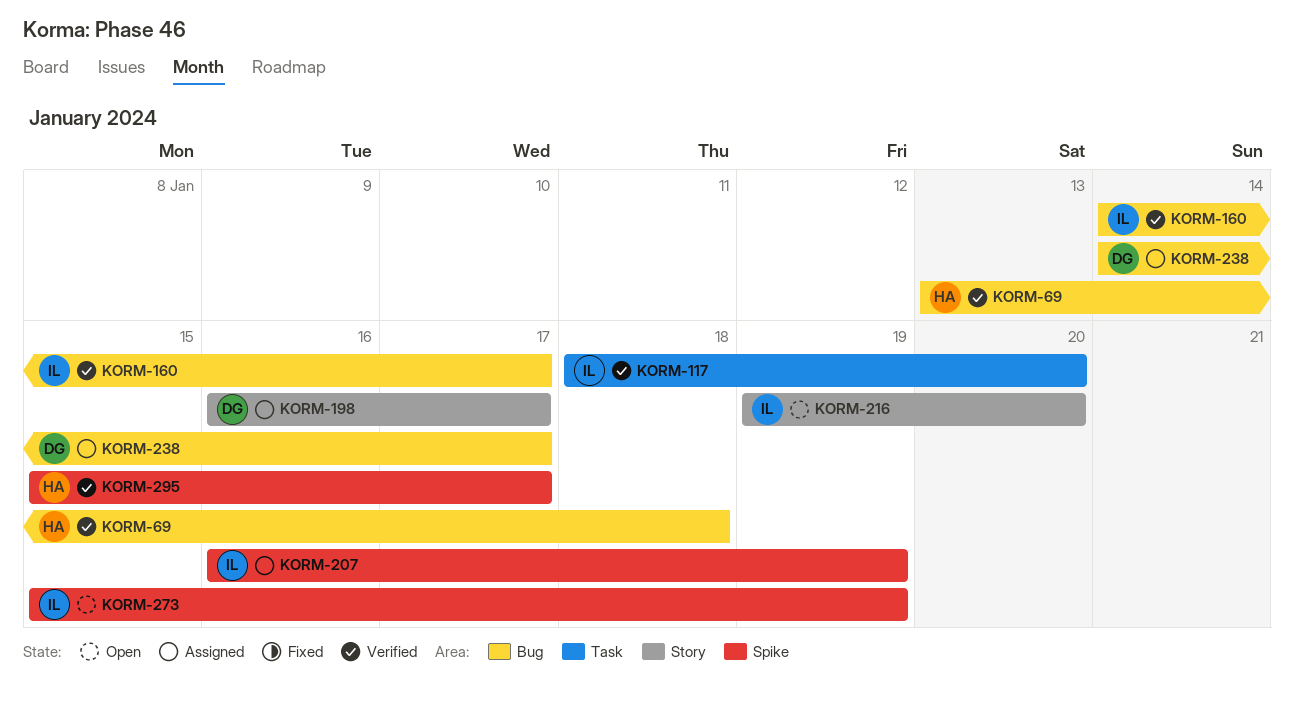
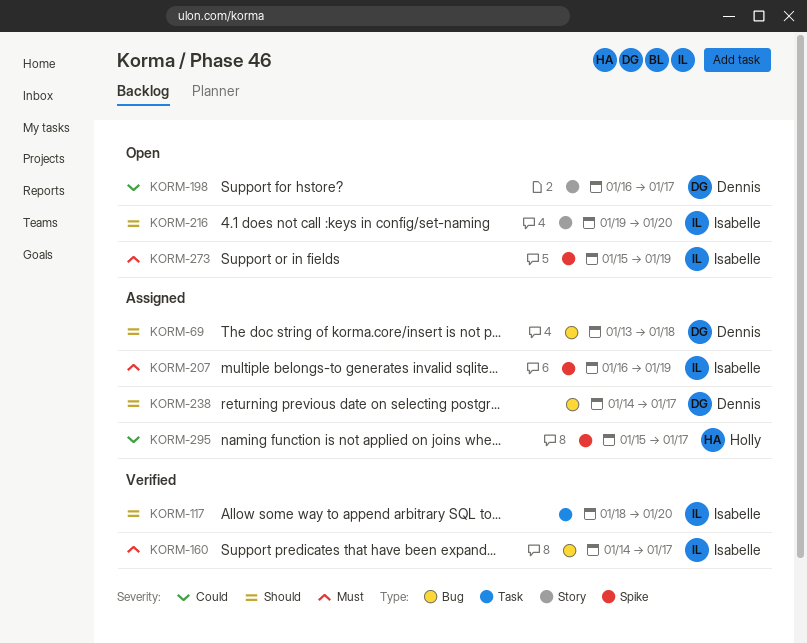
KORM-69, status: Verified -> Assigned
KORM-69, owner: Holly -> Dennis
KORM-198, status: Assigned -> Open
KORM-295, status: Verified -> Assigned

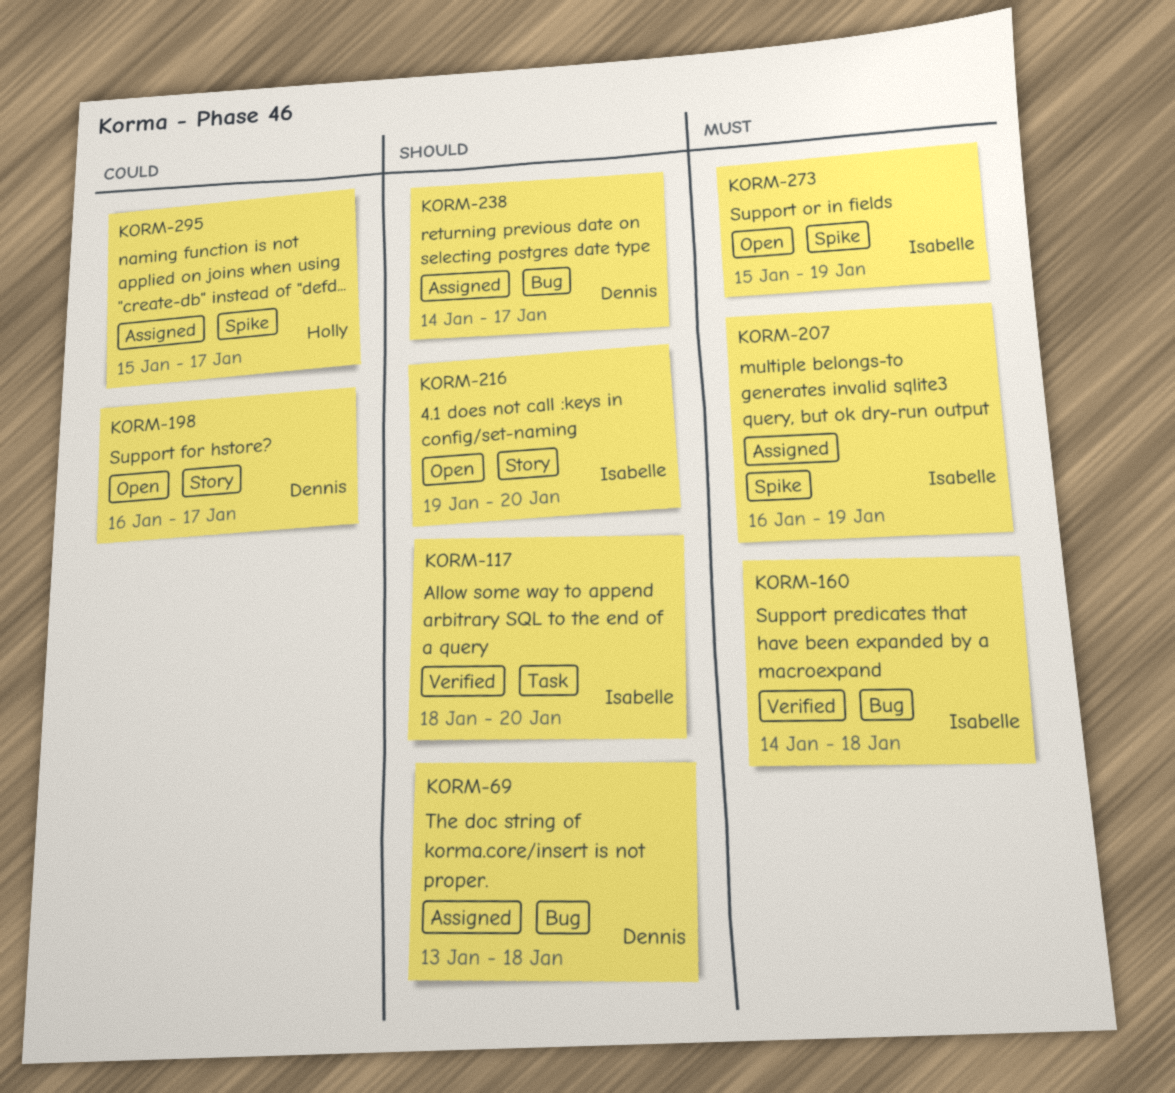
KORM-160, due: Jan 17 -> Jan 18

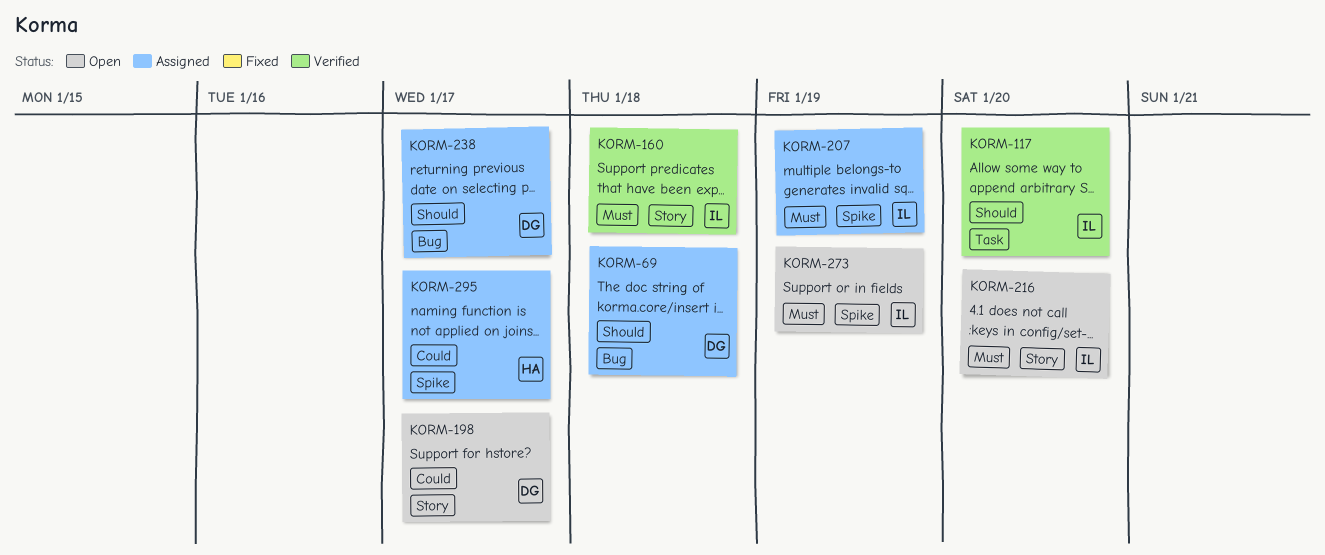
KORM-160, label: Bug -> Story
KORM-216, priority: Should -> Must

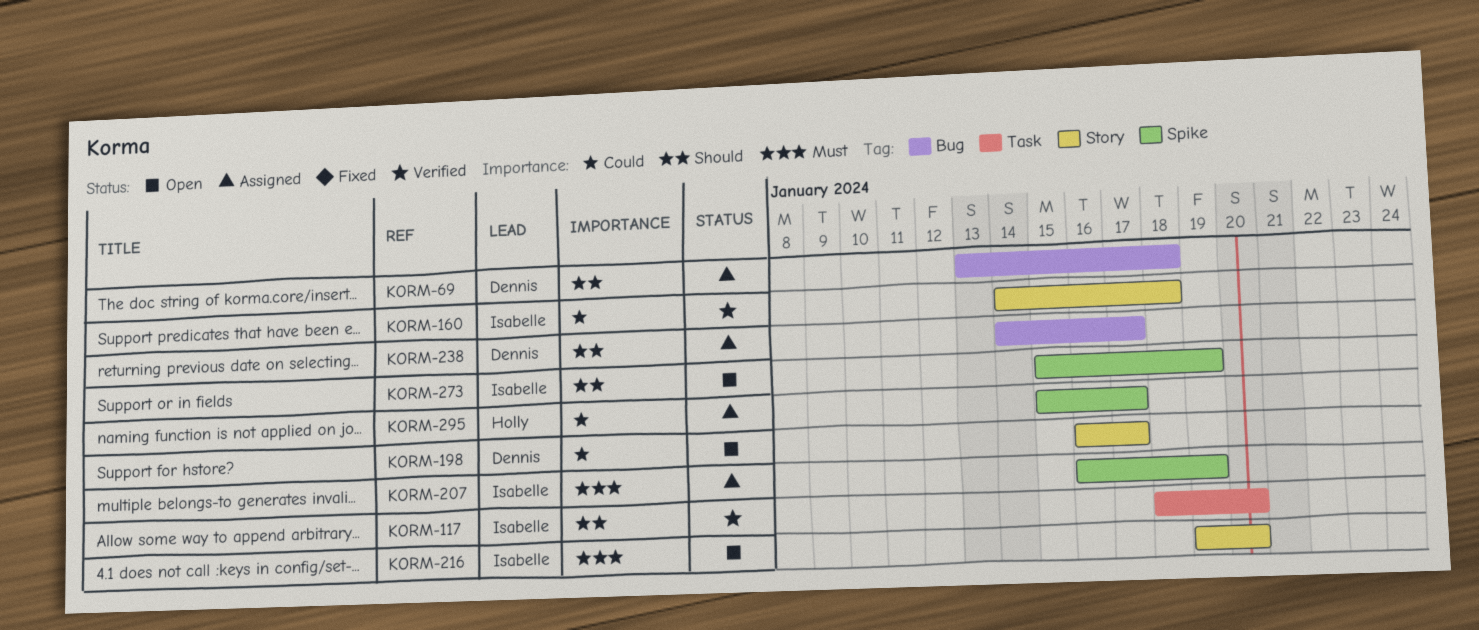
KORM-160, priority: Must -> Could
KORM-273, priority: Must -> Should

